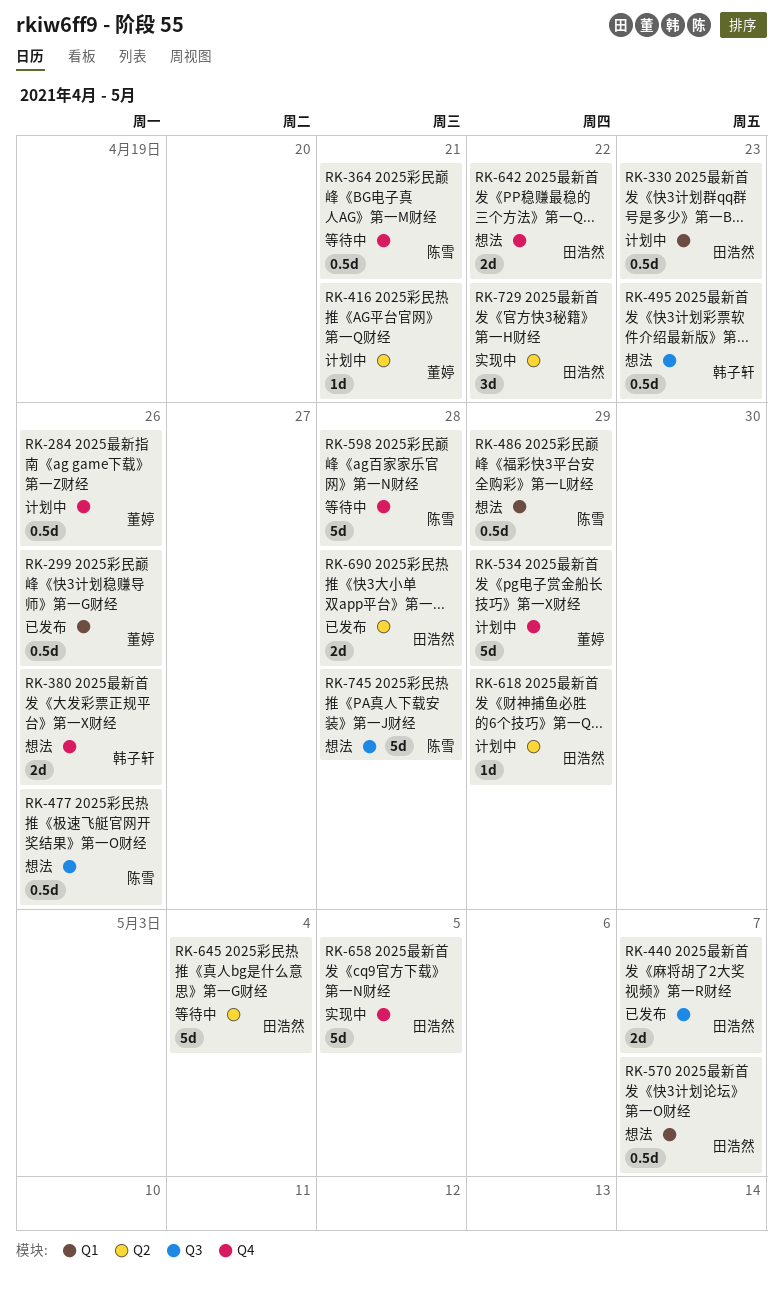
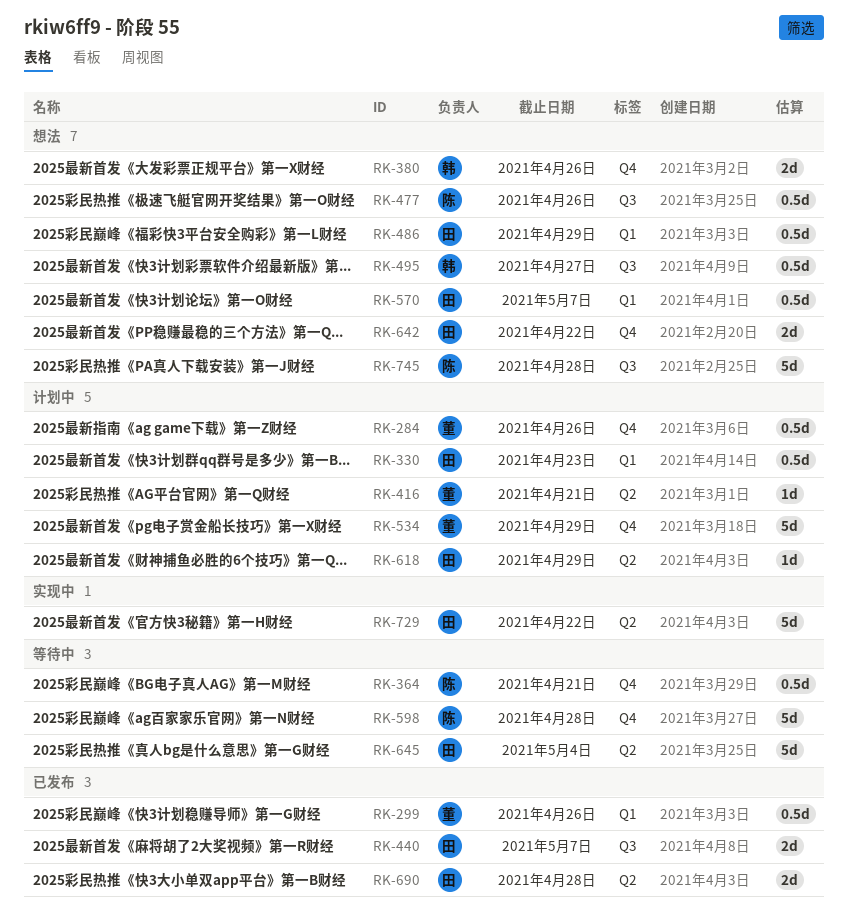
RK-486, owner: 陈雪 -> 田浩然
RK-495, due: Apr 23 -> Apr 27
RK-658: present -> none
RK-729, estimate: 3d -> 5d

